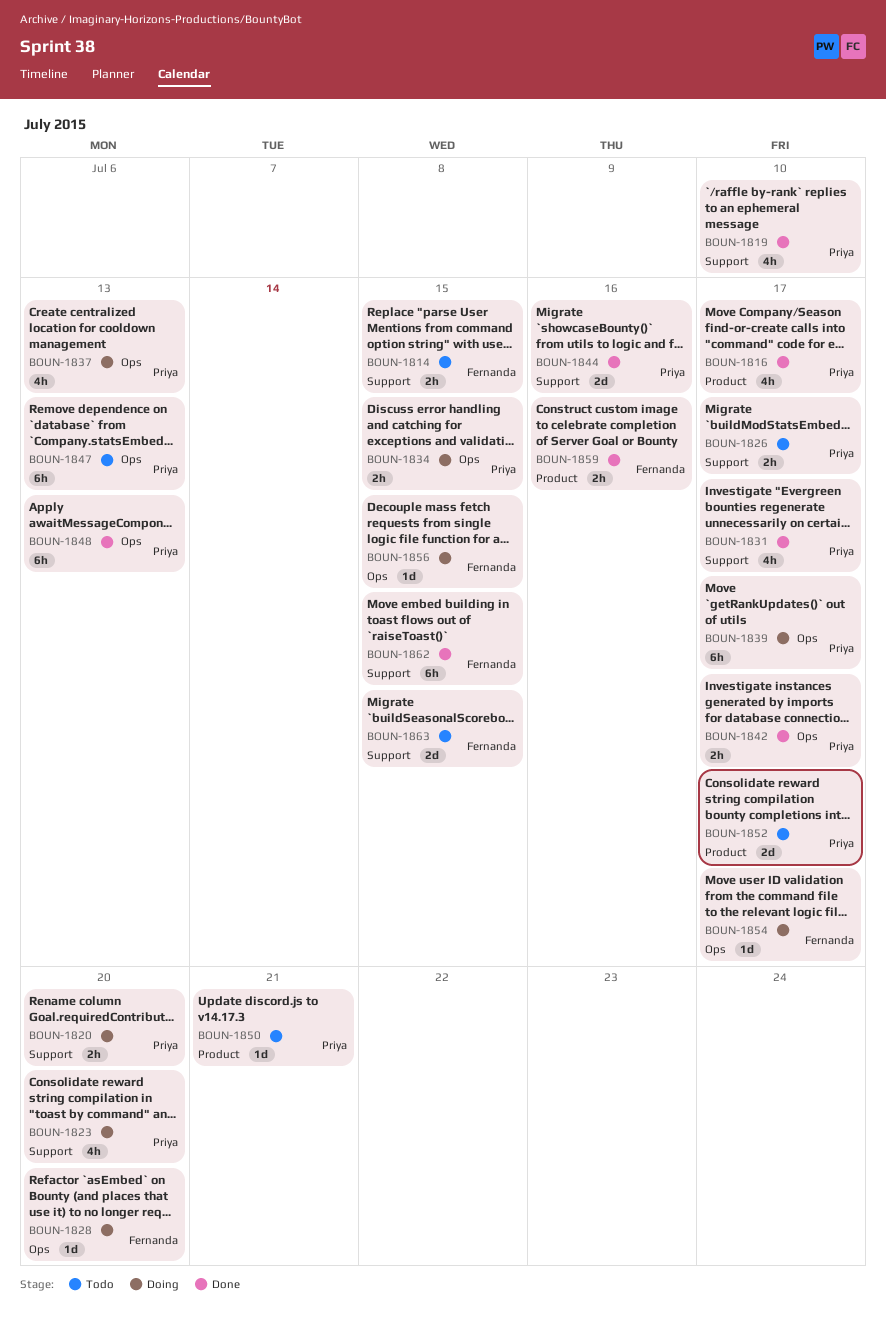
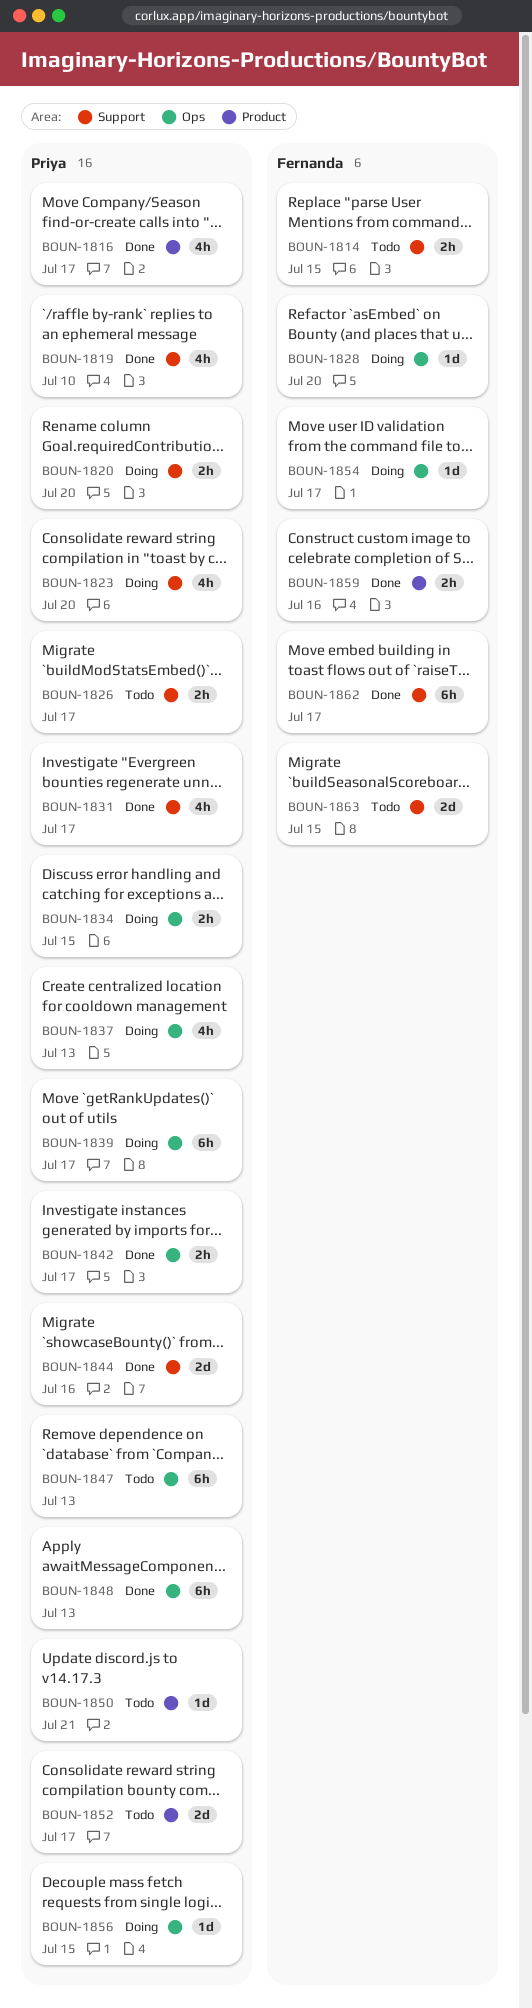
BOUN-1856, owner: Fernanda -> Priya
BOUN-1862, due: Jul 15 -> Jul 17

